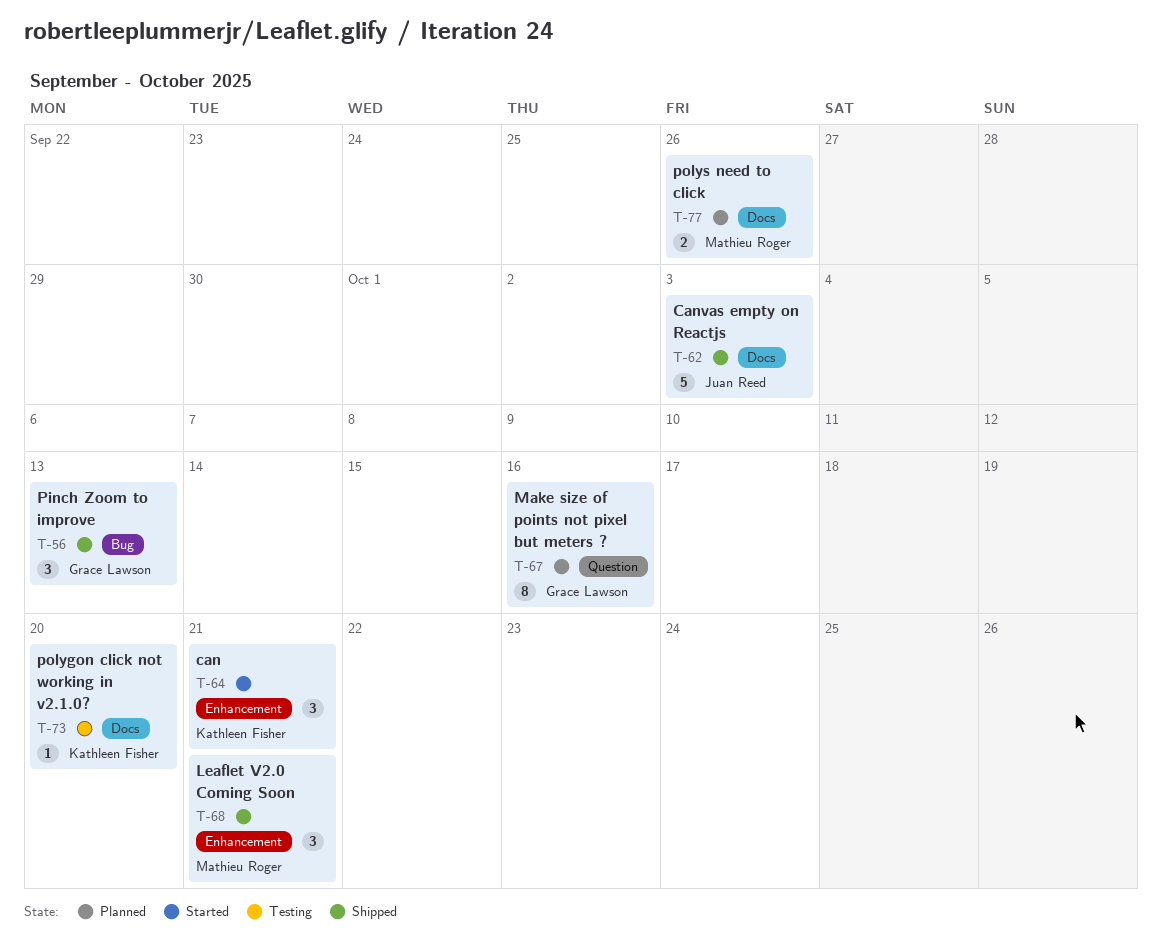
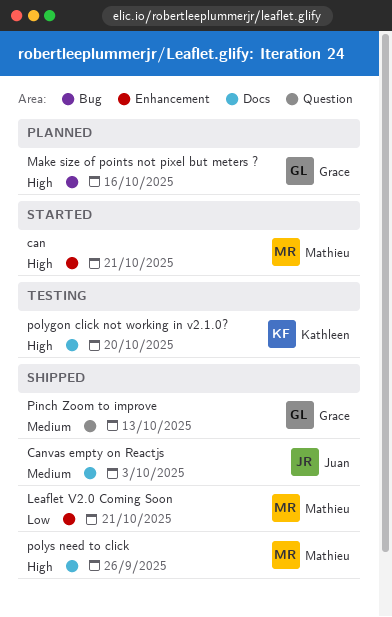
can, owner: Kathleen Fisher -> Mathieu Roger
Make size of points not pixel but meters ?, label: Question -> Bug
Pinch Zoom to improve, label: Bug -> Question
polys need to click, status: Planned -> Shipped

